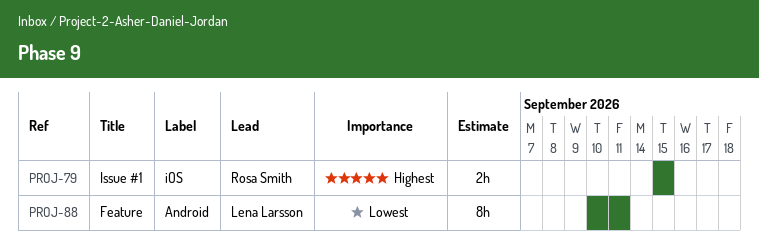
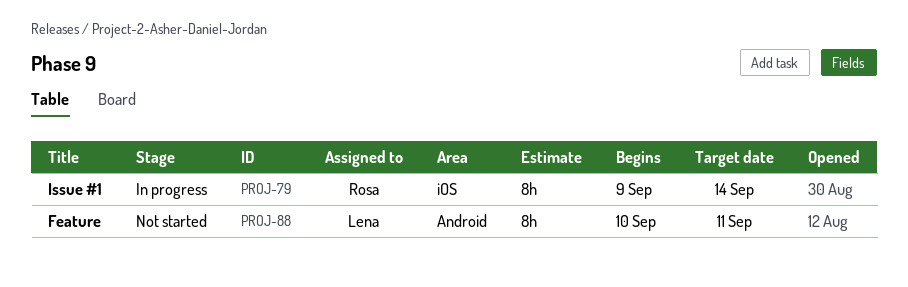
PROJ-79, estimate: 2h -> 8h
PROJ-79, start: Sep 15 -> Sep 9
PROJ-79, due: Sep 15 -> Sep 14

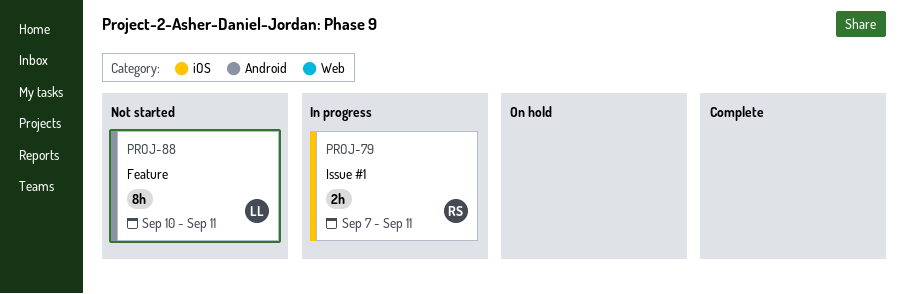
PROJ-79, estimate: 8h -> 2h
PROJ-79, start: Sep 9 -> Sep 7
PROJ-79, due: Sep 14 -> Sep 11

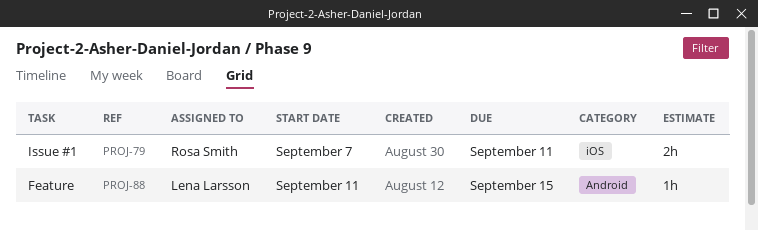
PROJ-88, estimate: 8h -> 1h
PROJ-88, start: Sep 10 -> Sep 11
PROJ-88, due: Sep 11 -> Sep 15

